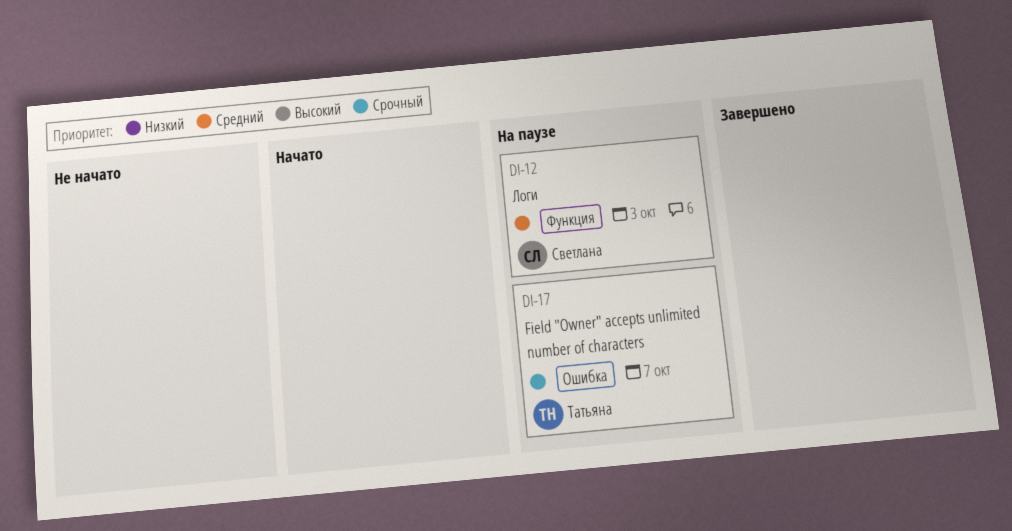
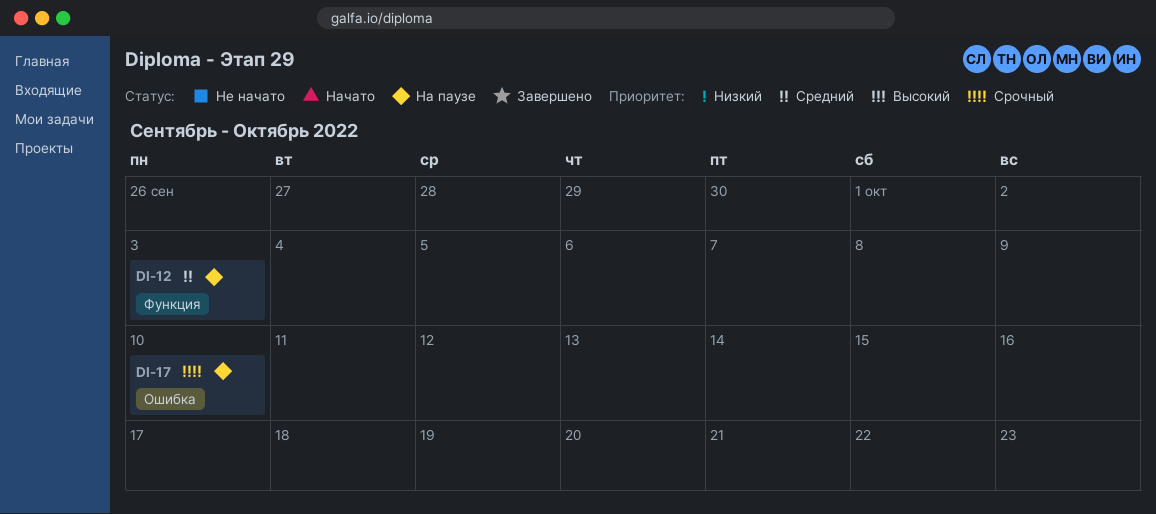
DI-17, due: Oct 7 -> Oct 10

